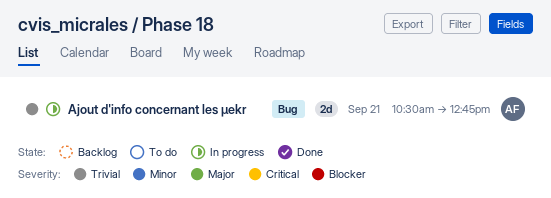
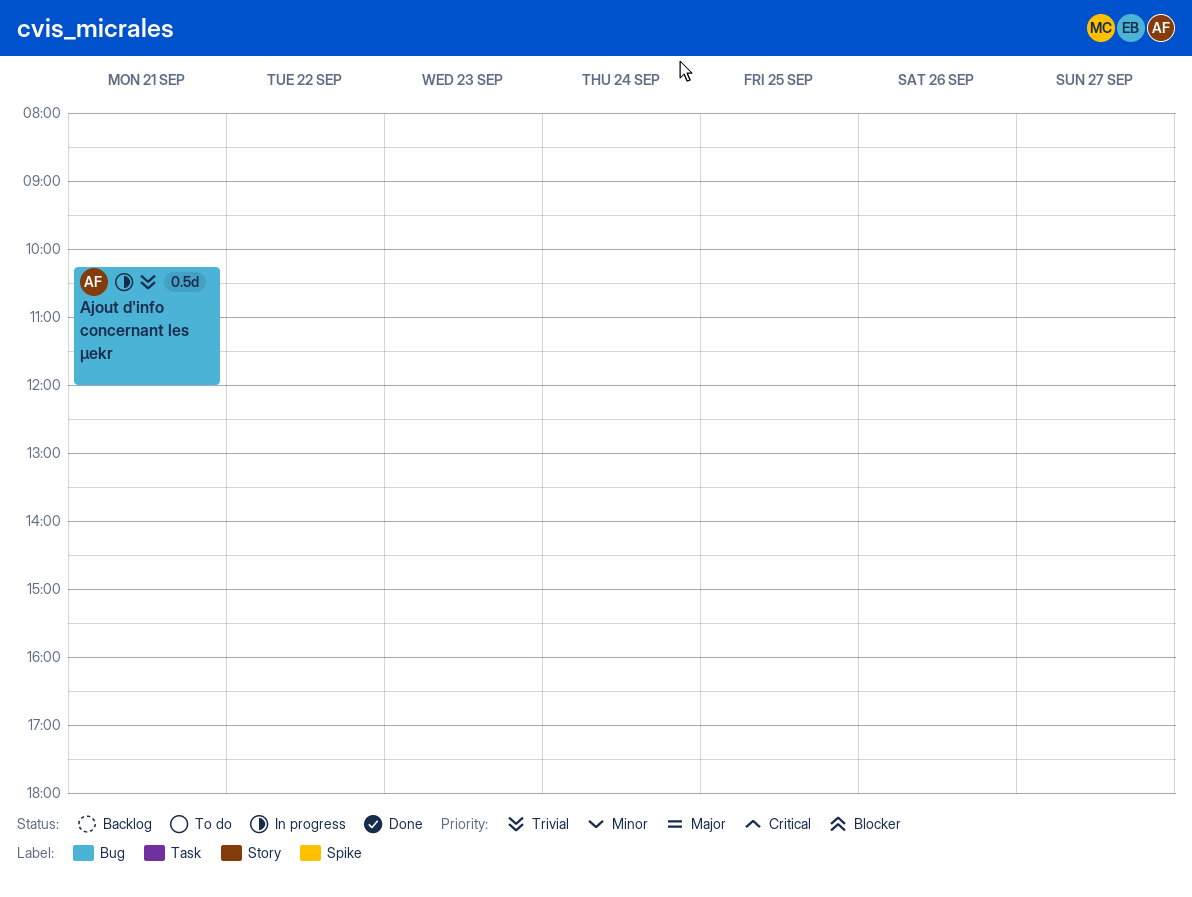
Ajout d'info concernant les μekr, estimate: 2d -> 0.5d
Ajout d'info concernant les μekr, begins: 10:30 -> 10:15
Ajout d'info concernant les μekr, ends: 12:45 -> 12:00

